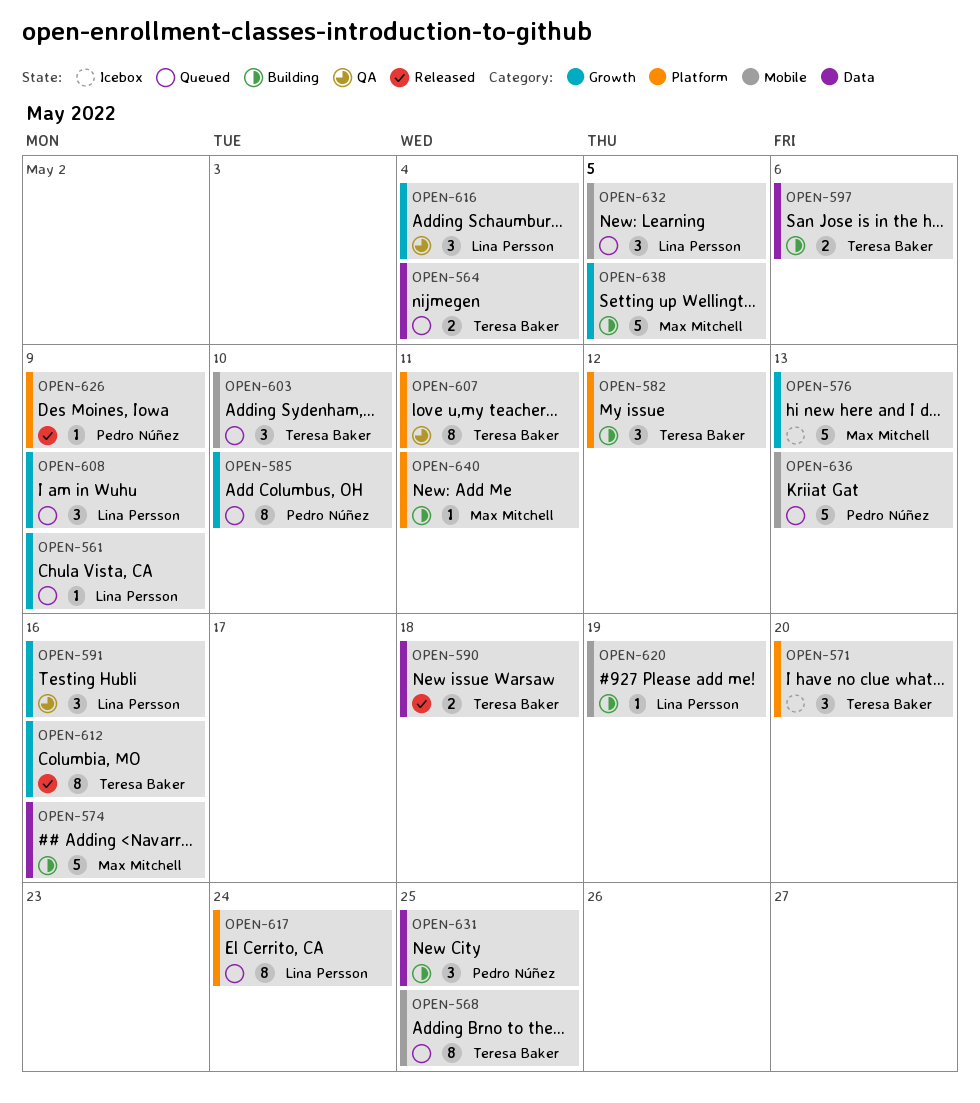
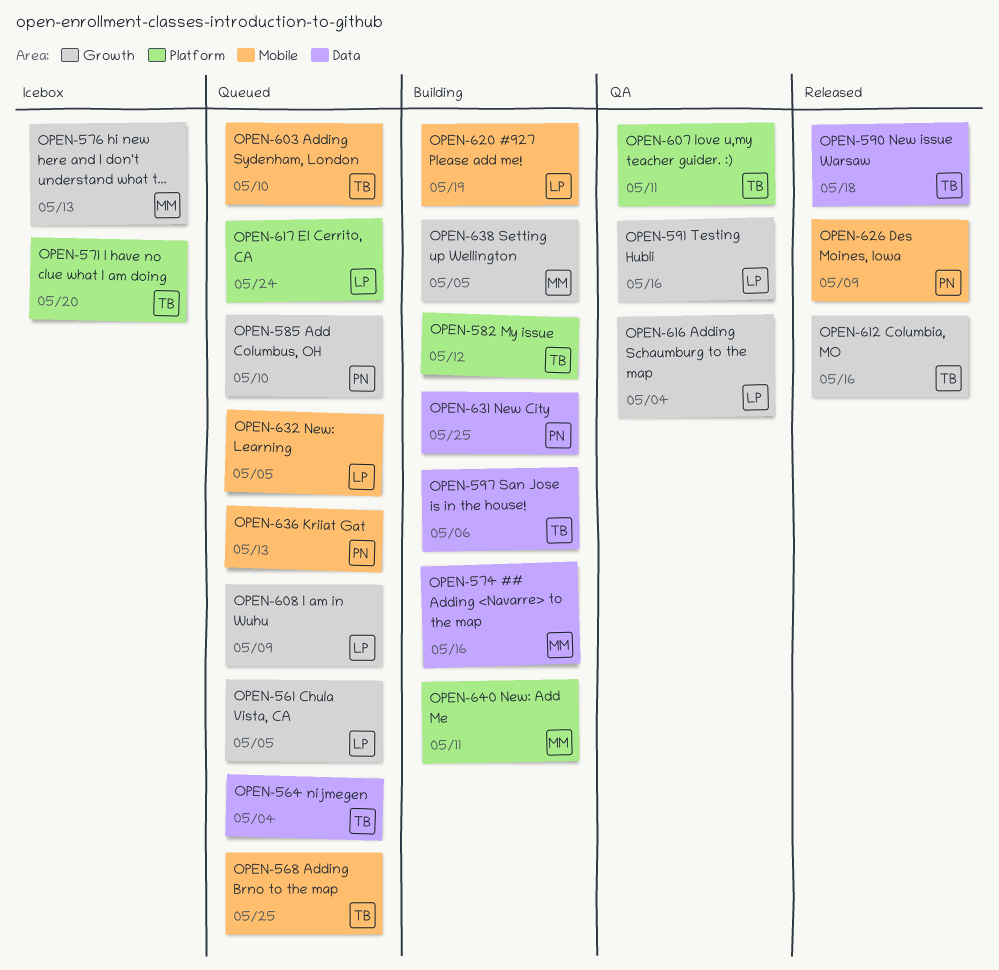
OPEN-561, due: May 9 -> May 5
OPEN-626, label: Platform -> Mobile

